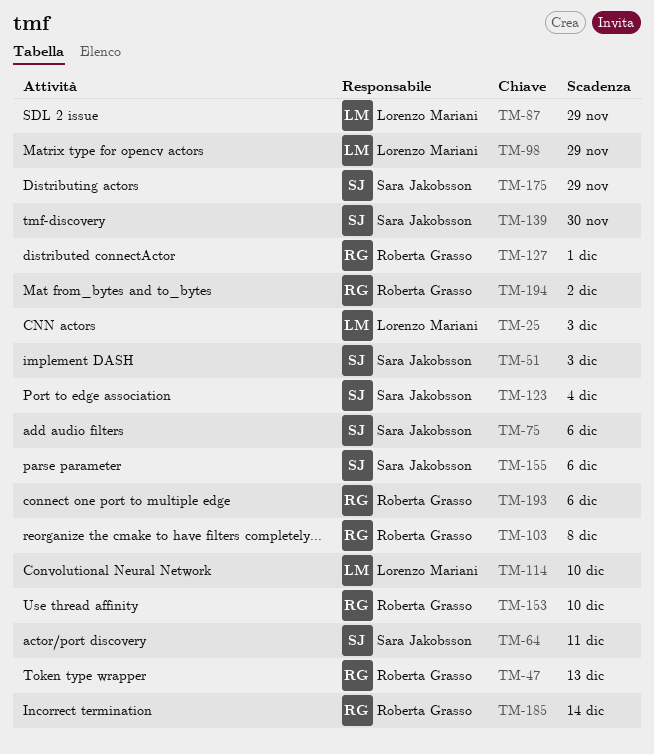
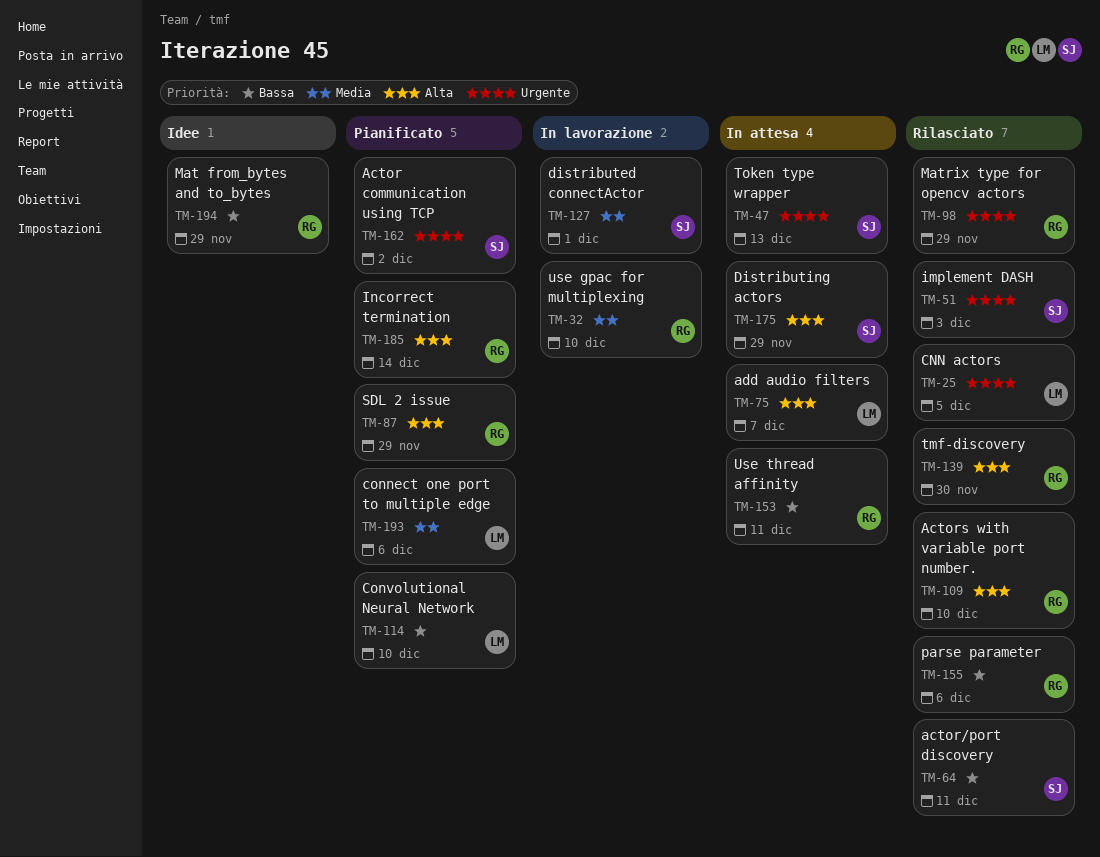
TM-25, due: Dec 3 -> Dec 5
TM-32: none -> present
TM-47, owner: Roberta Grasso -> Sara Jakobsson
TM-75, owner: Sara Jakobsson -> Lorenzo Mariani
TM-75, due: Dec 6 -> Dec 7
TM-87, owner: Lorenzo Mariani -> Roberta Grasso
TM-98, owner: Lorenzo Mariani -> Roberta Grasso
TM-103: present -> none
TM-109: none -> present
TM-123: present -> none
TM-127, owner: Roberta Grasso -> Sara Jakobsson
TM-139, owner: Sara Jakobsson -> Roberta Grasso
TM-153, due: Dec 10 -> Dec 11
TM-155, owner: Sara Jakobsson -> Roberta Grasso
TM-162: none -> present
TM-193, owner: Roberta Grasso -> Lorenzo Mariani
TM-194, due: Dec 2 -> Nov 29

